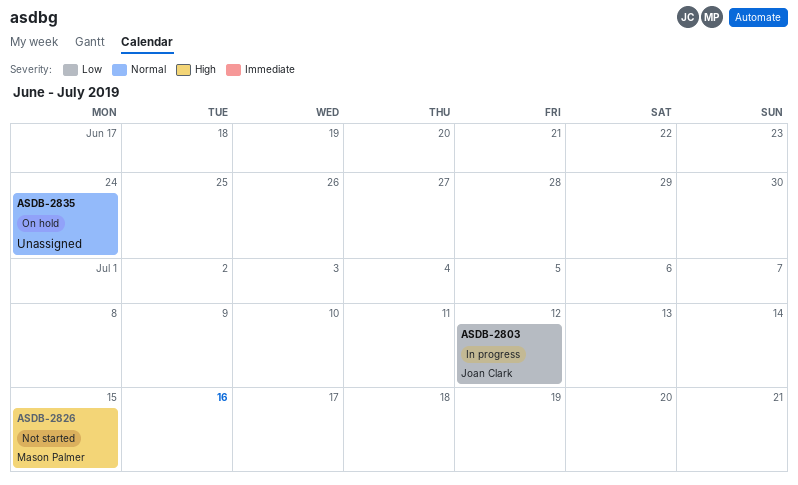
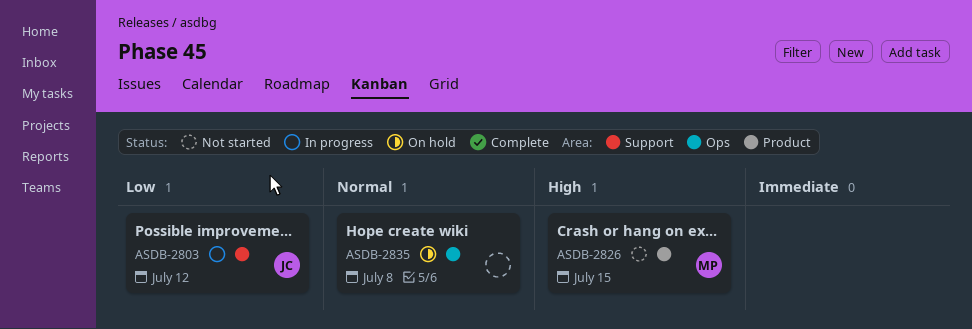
ASDB-2835, due: Jun 24 -> Jul 8

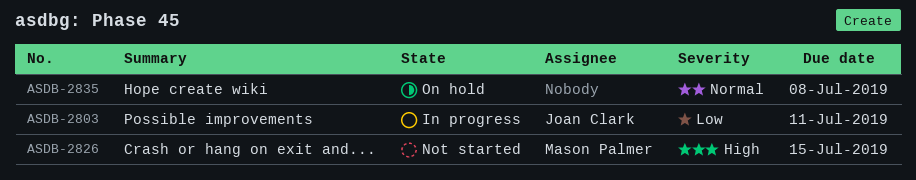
ASDB-2803, due: Jul 12 -> Jul 11

